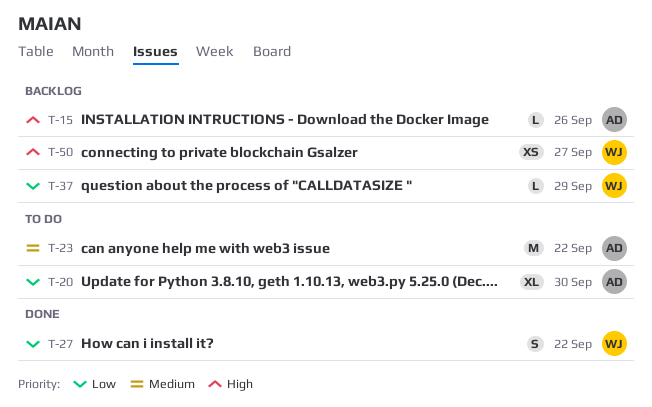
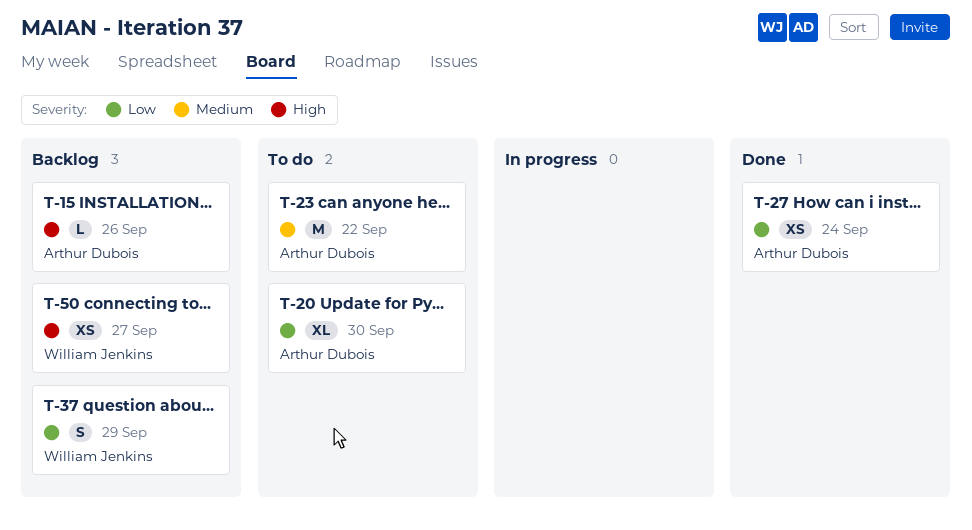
T-27, owner: William Jenkins -> Arthur Dubois
T-27, estimate: S -> XS
T-27, due: Sep 22 -> Sep 24
T-37, estimate: L -> S

